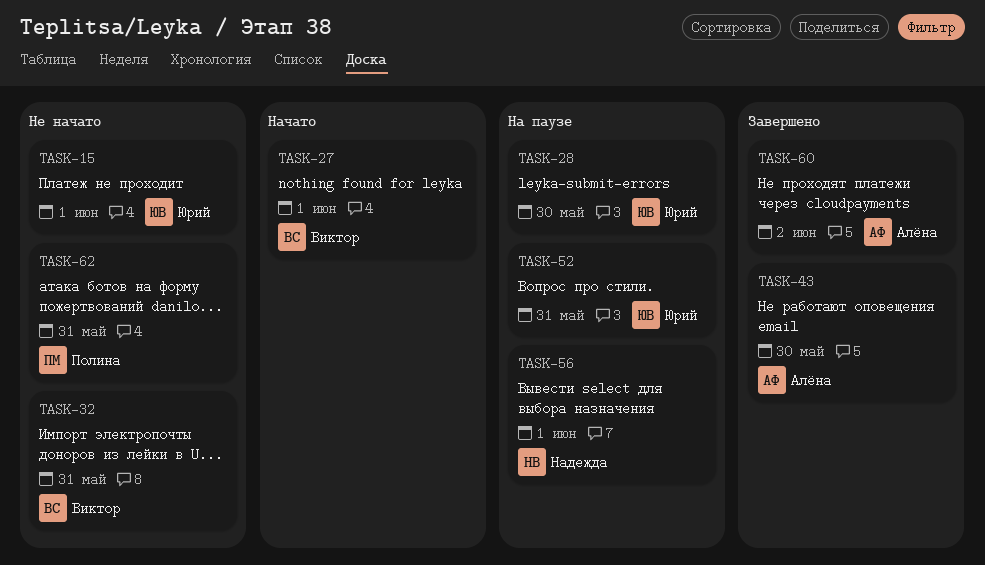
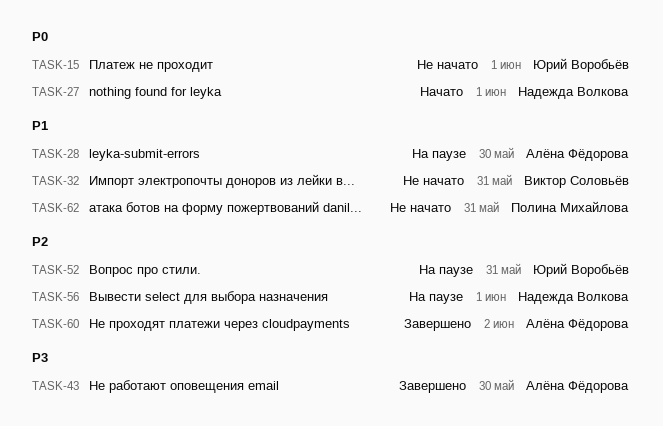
TASK-27, owner: Виктор Соловьёв -> Надежда Волкова
TASK-28, owner: Юрий Воробьёв -> Алёна Фёдорова

